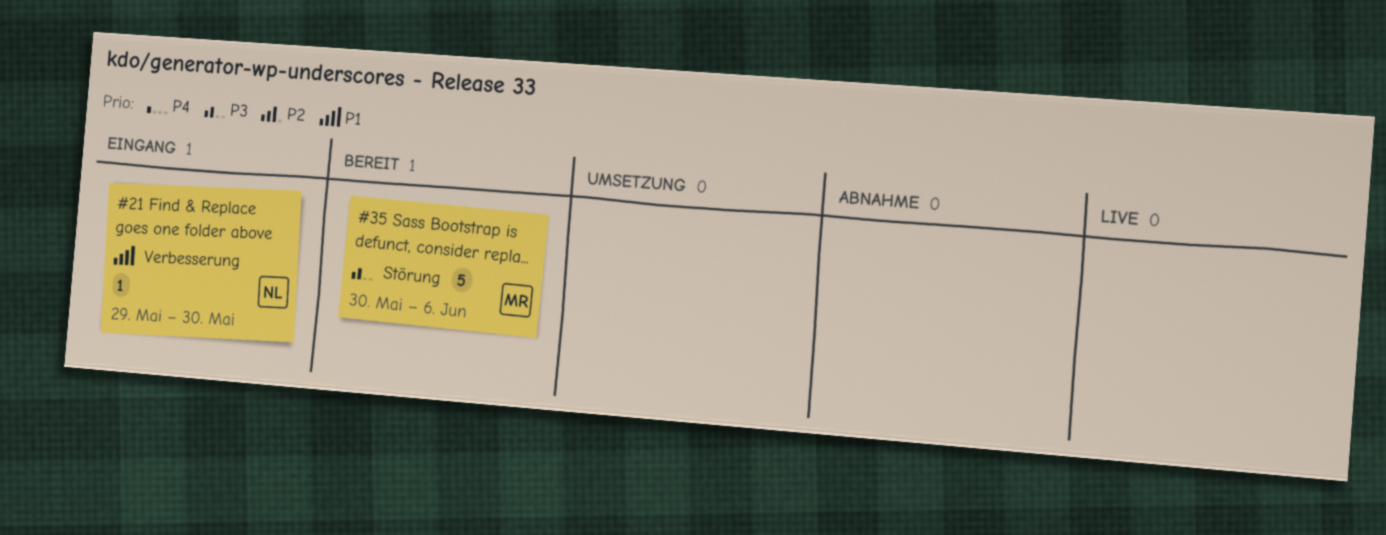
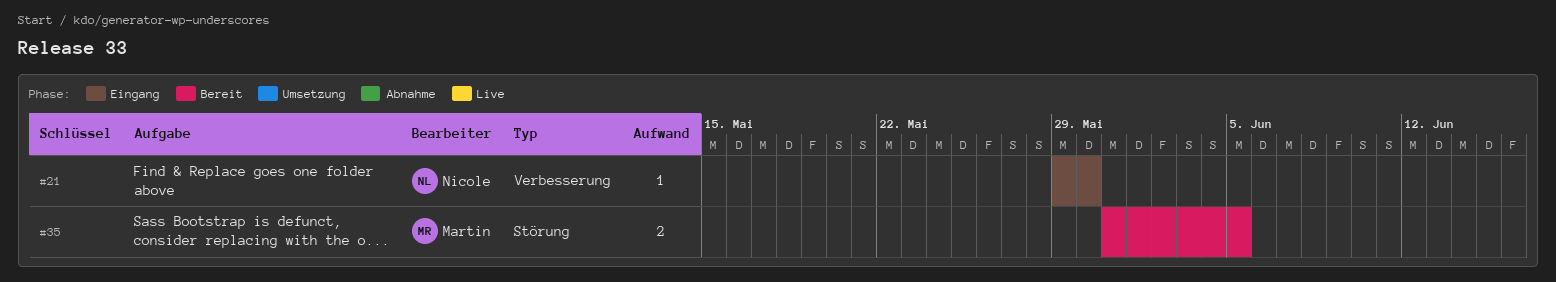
#35, estimate: 5 -> 2
#35, start: May 30 -> May 31
#35, due: Jun 6 -> Jun 5

